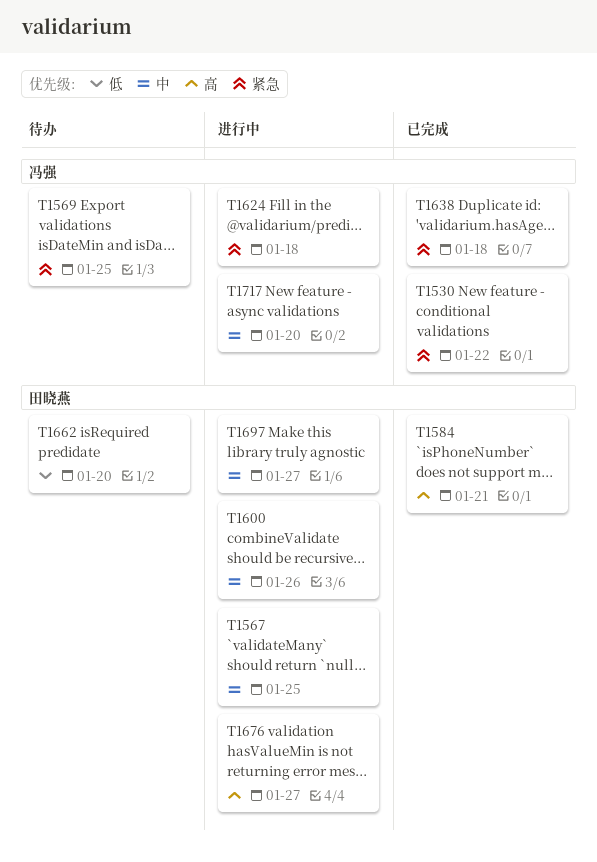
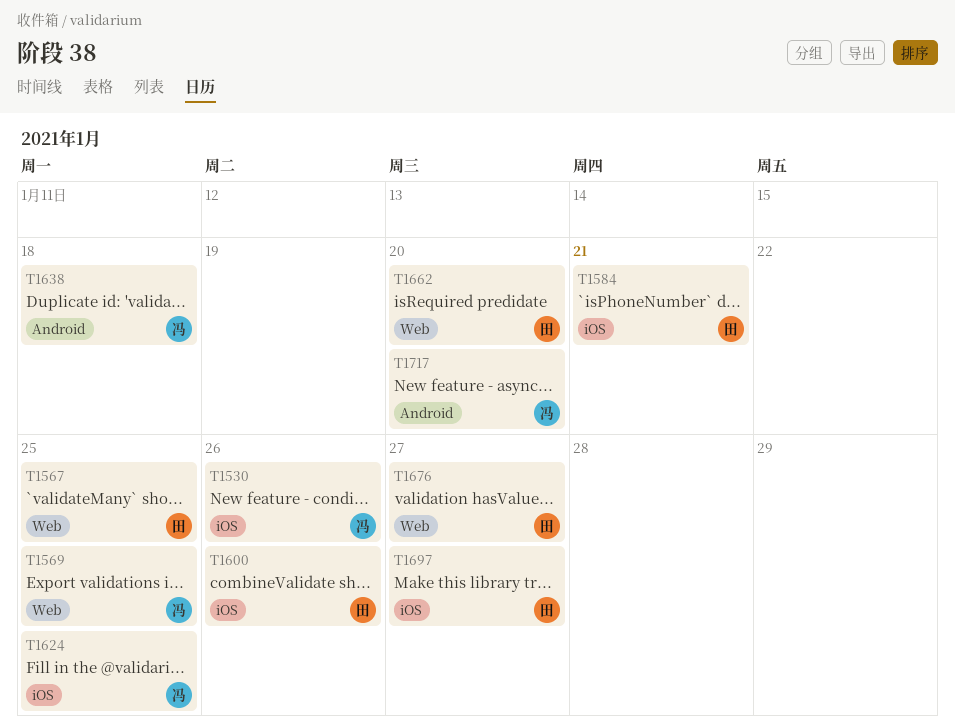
T1530, due: Jan 22 -> Jan 26
T1624, due: Jan 18 -> Jan 25

